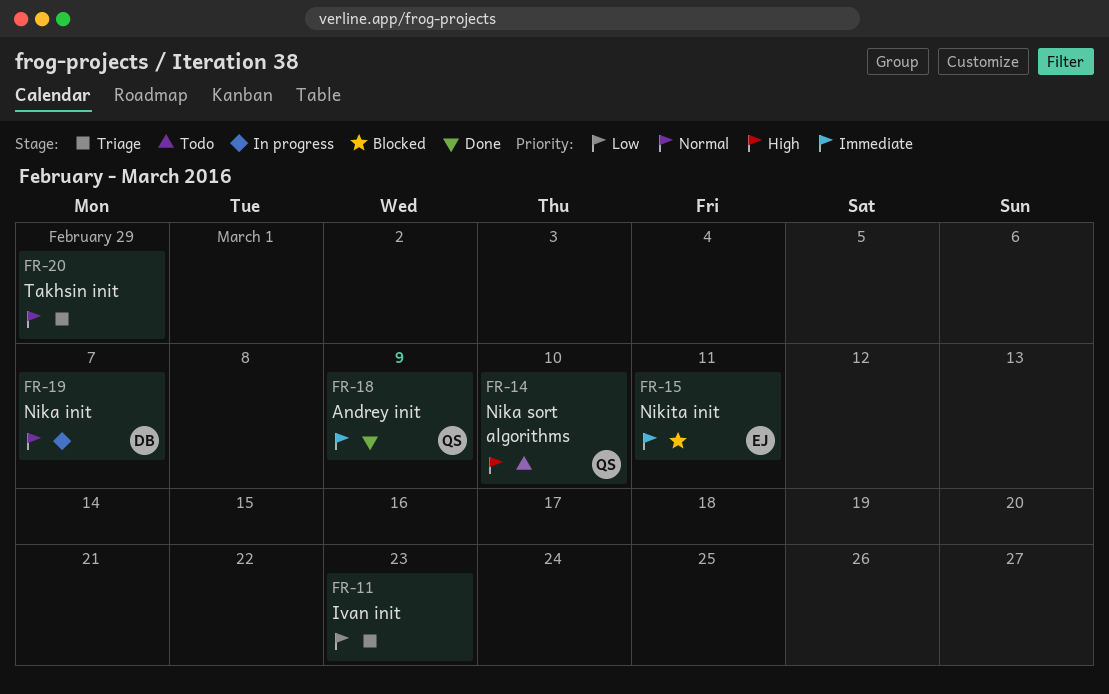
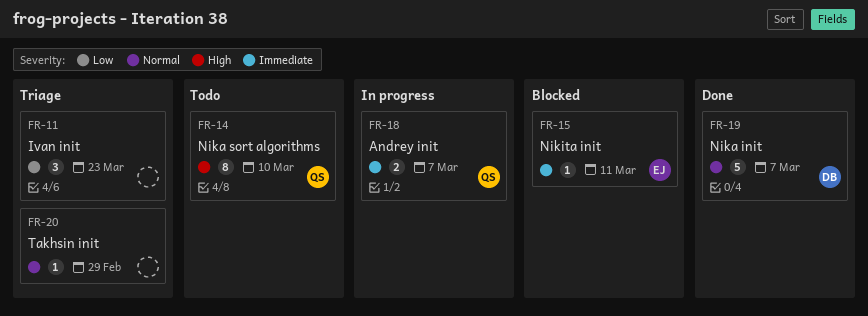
FR-18, status: Done -> In progress
FR-18, due: Mar 9 -> Mar 7
FR-19, status: In progress -> Done

